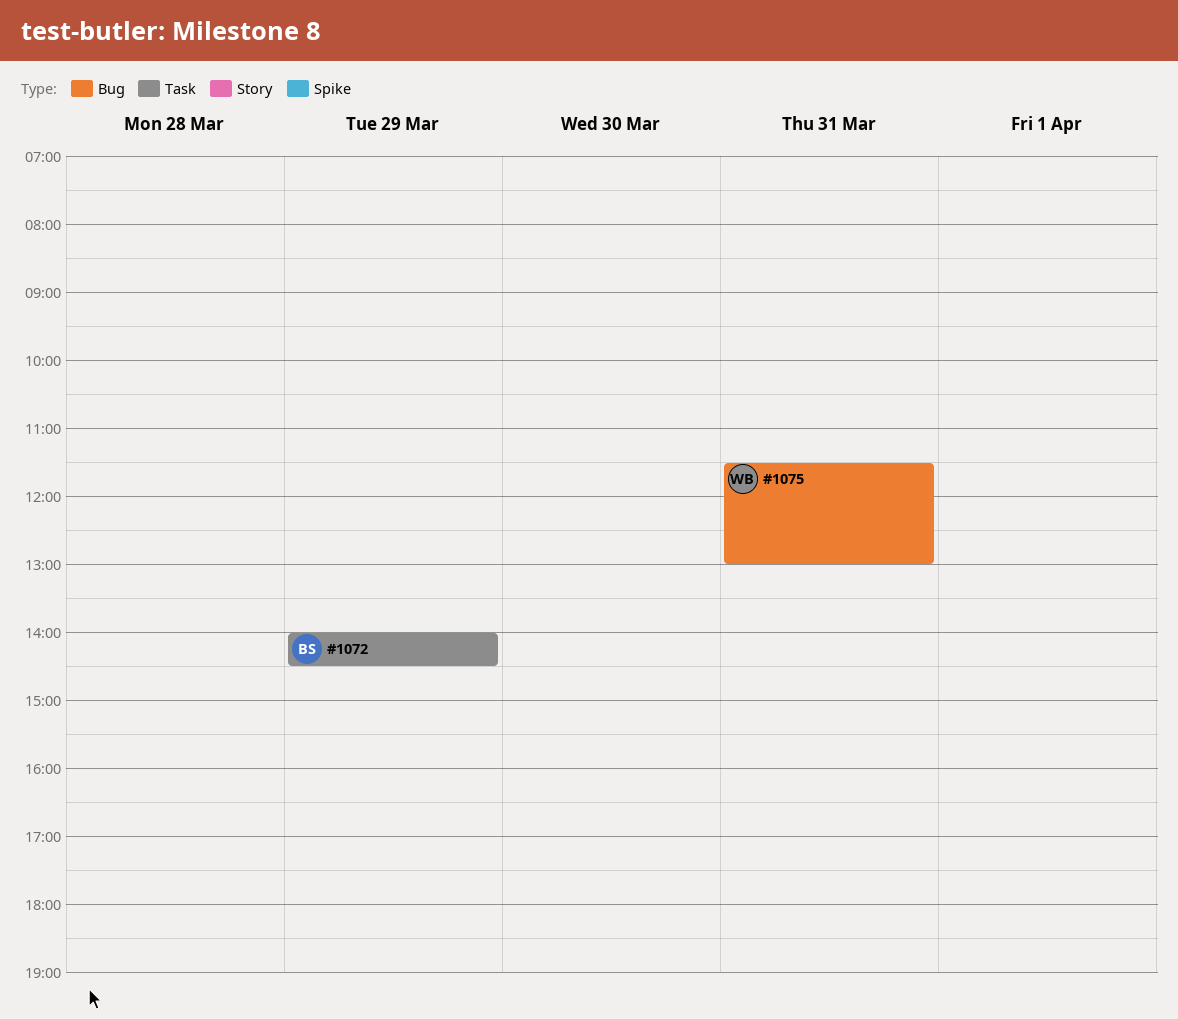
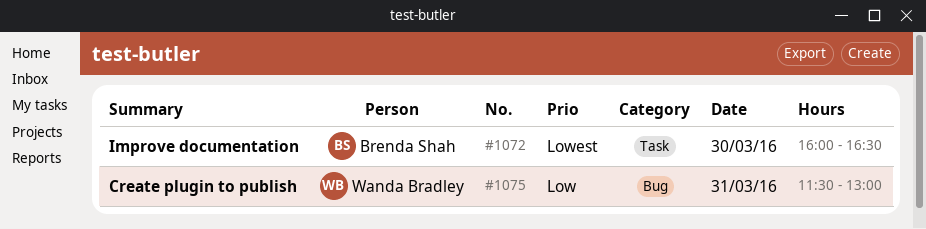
#1072, day: Mar 29 -> Mar 30
#1072, begins: 14:00 -> 16:00
#1072, ends: 14:30 -> 16:30

